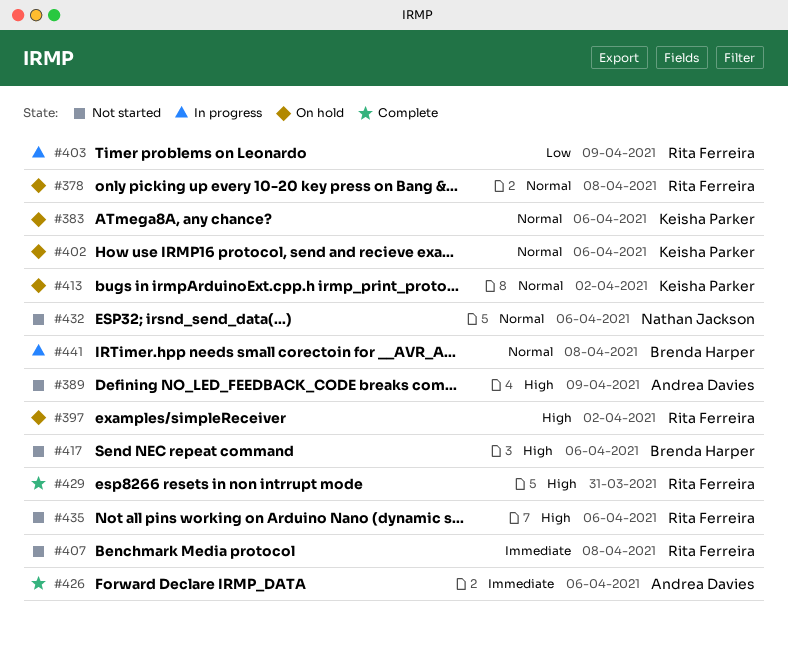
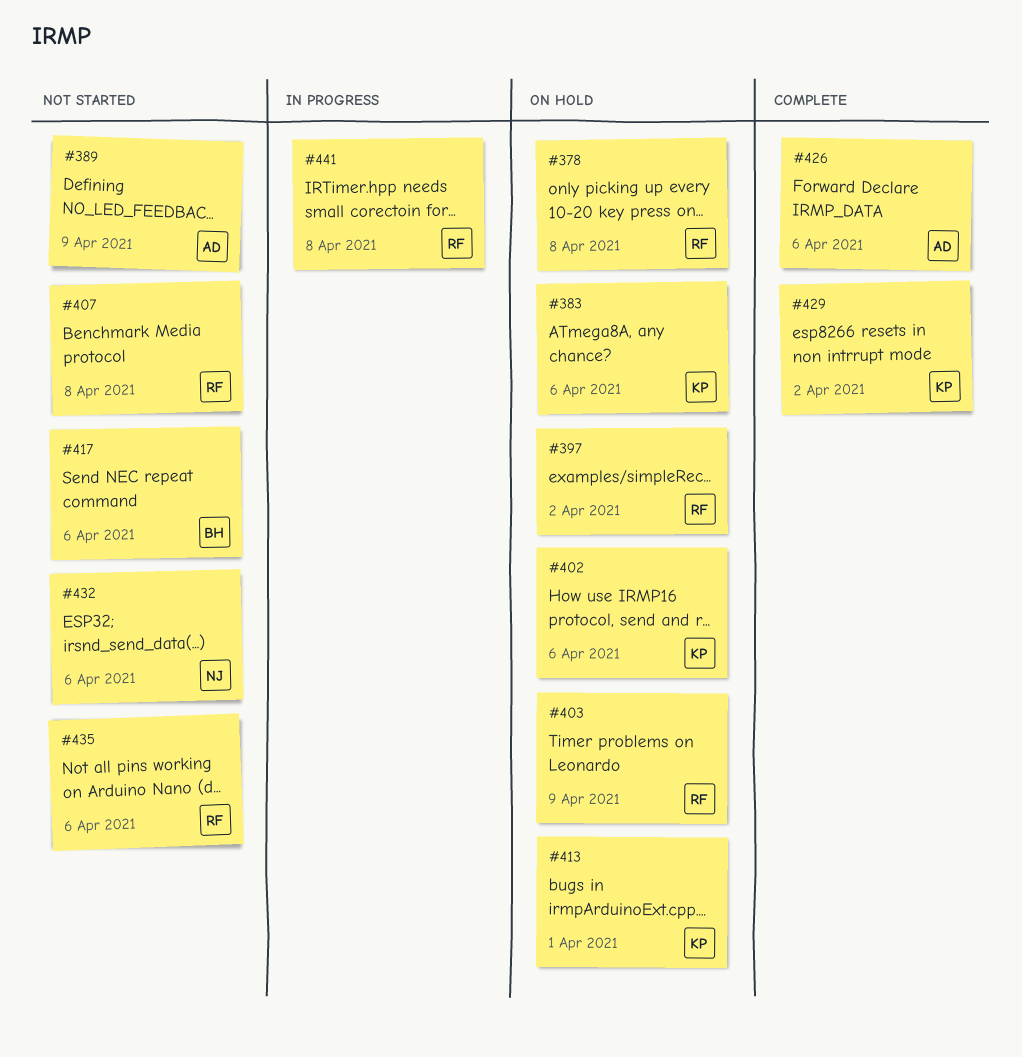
#403, status: In progress -> On hold
#413, due: Apr 2 -> Apr 1
#429, owner: Rita Ferreira -> Keisha Parker
#429, due: Mar 31 -> Apr 2
#441, owner: Brenda Harper -> Rita Ferreira

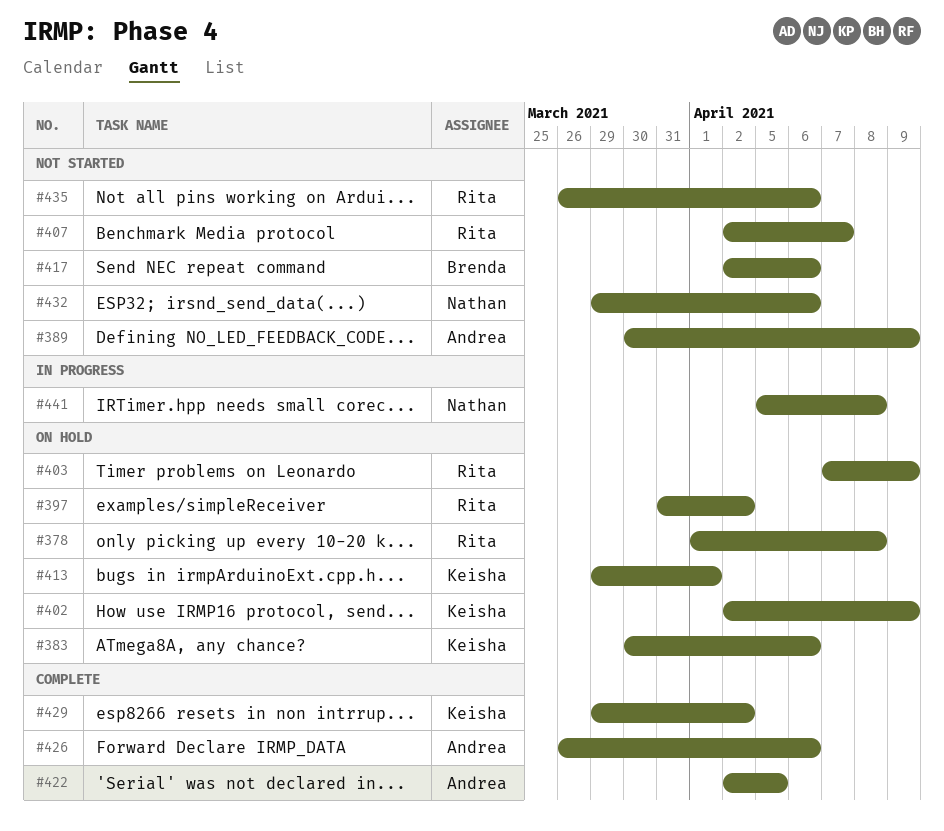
#402, due: Apr 6 -> Apr 9
#407, due: Apr 8 -> Apr 7
#422: none -> present
#441, owner: Rita -> Nathan

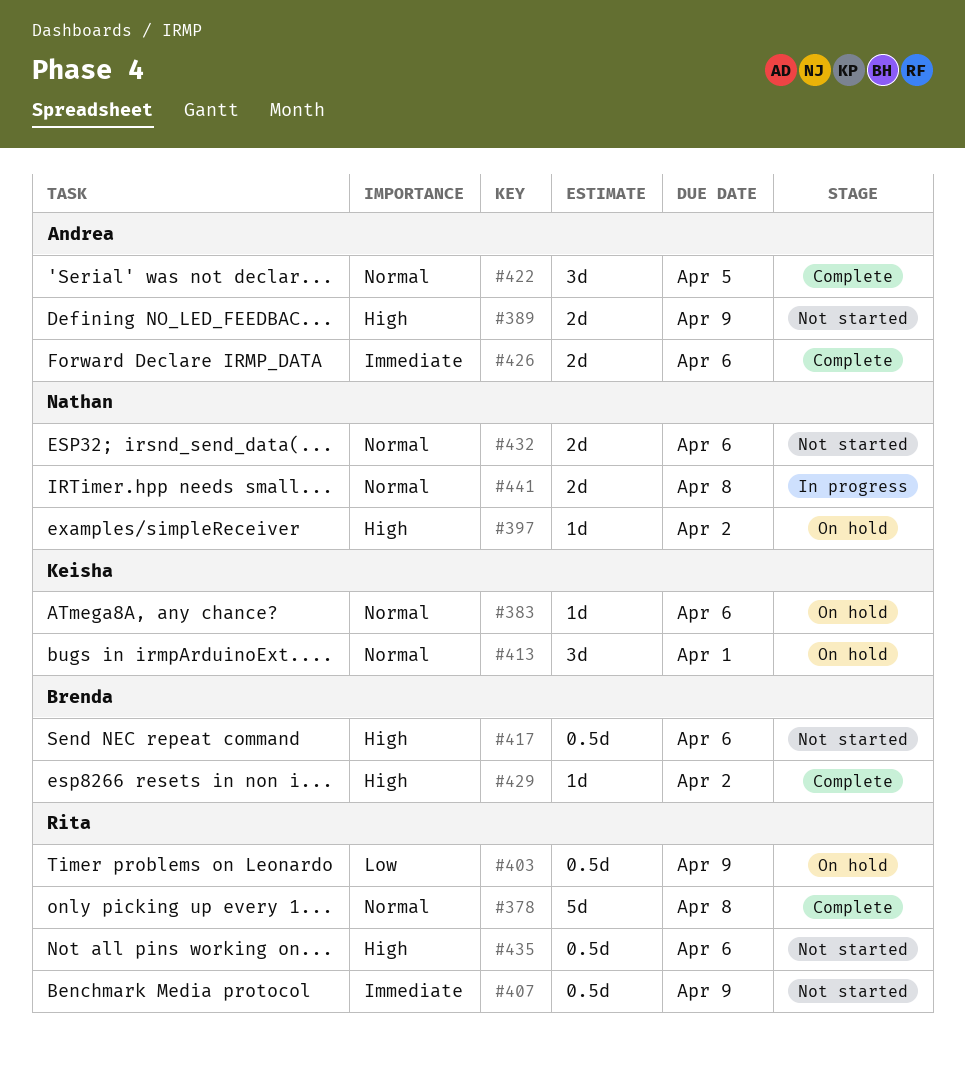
#378, status: On hold -> Complete
#397, owner: Rita -> Nathan
#402: present -> none
#407, due: Apr 7 -> Apr 9
#429, owner: Keisha -> Brenda

